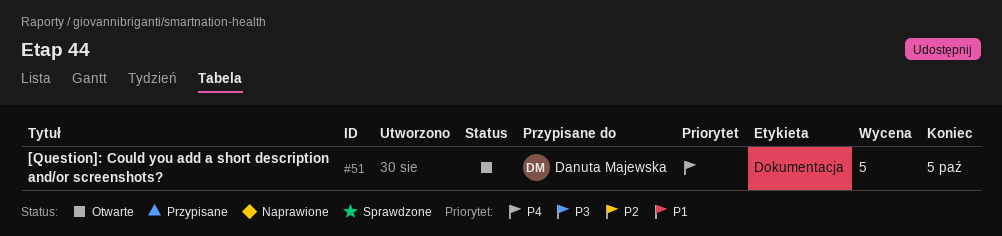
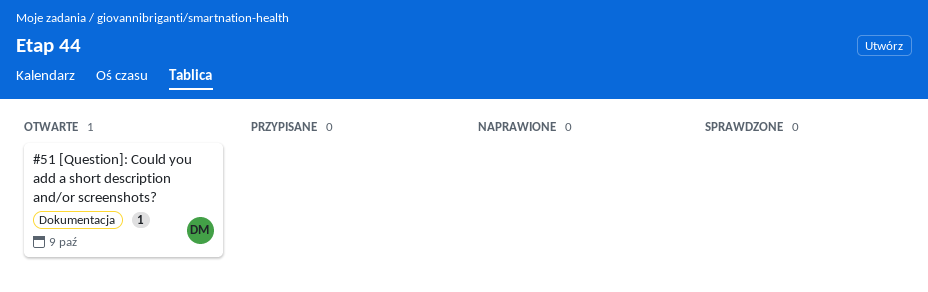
#51, estimate: 5 -> 1
#51, due: Oct 5 -> Oct 9

